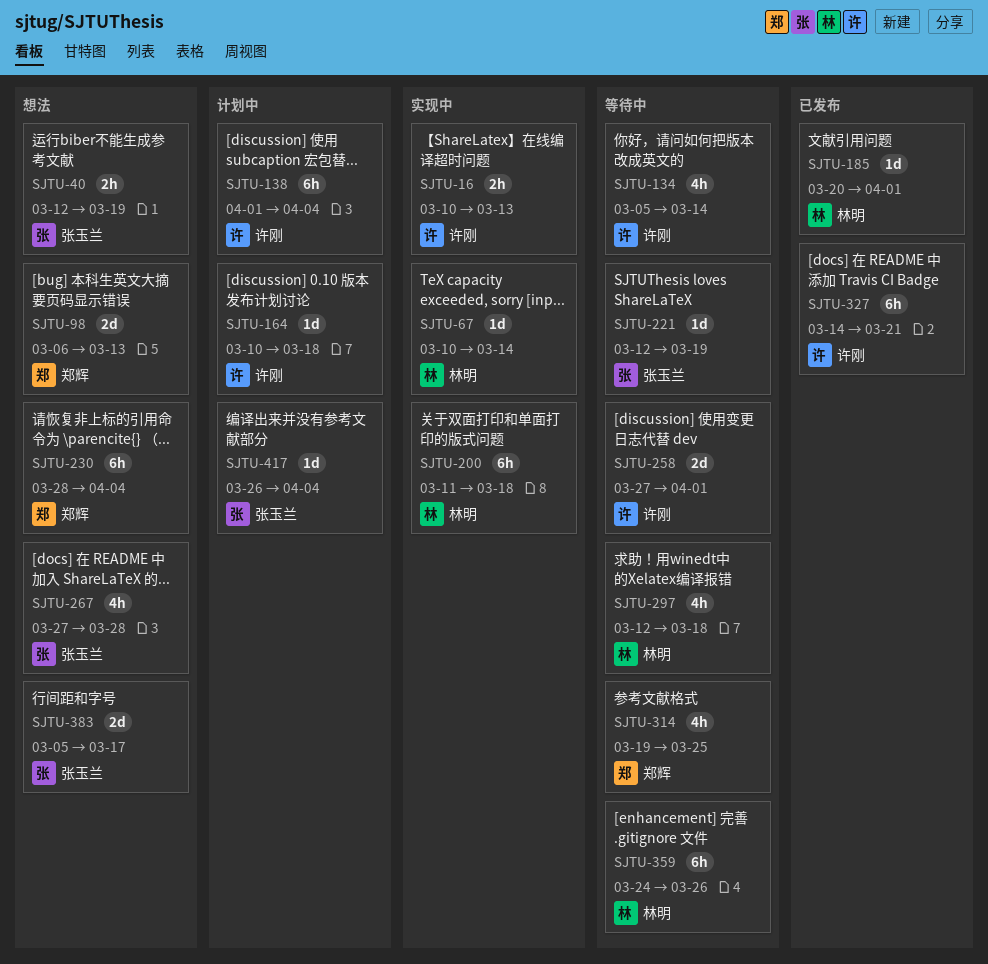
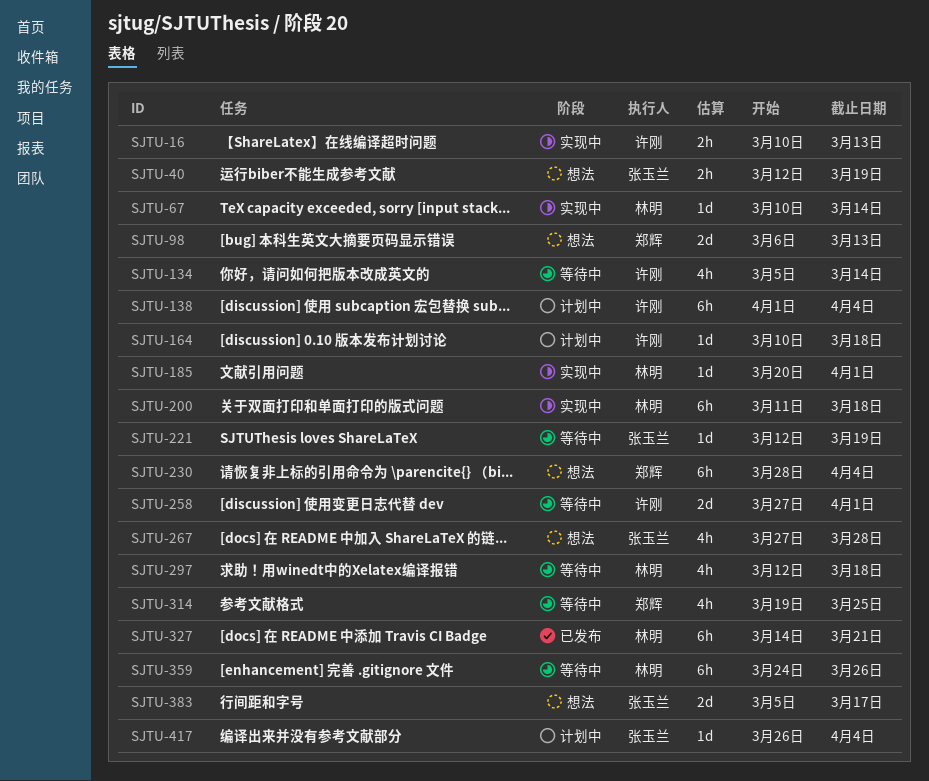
SJTU-185, status: 已发布 -> 实现中
SJTU-327, owner: 许刚 -> 林明

